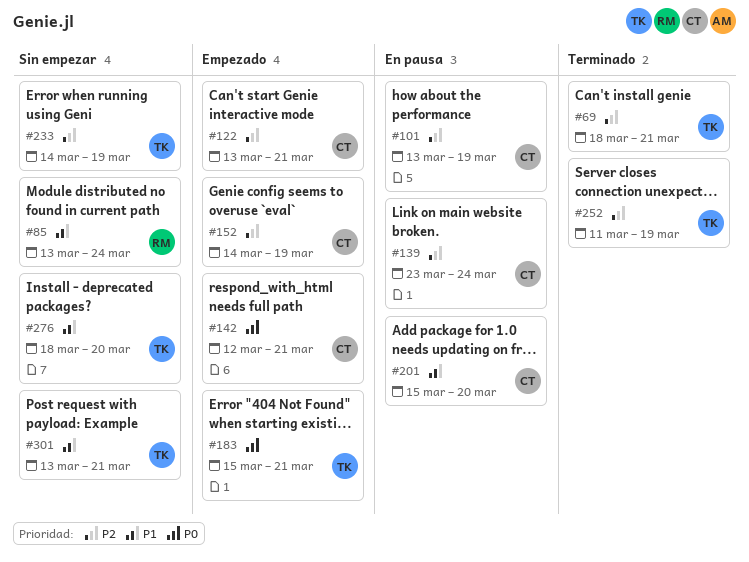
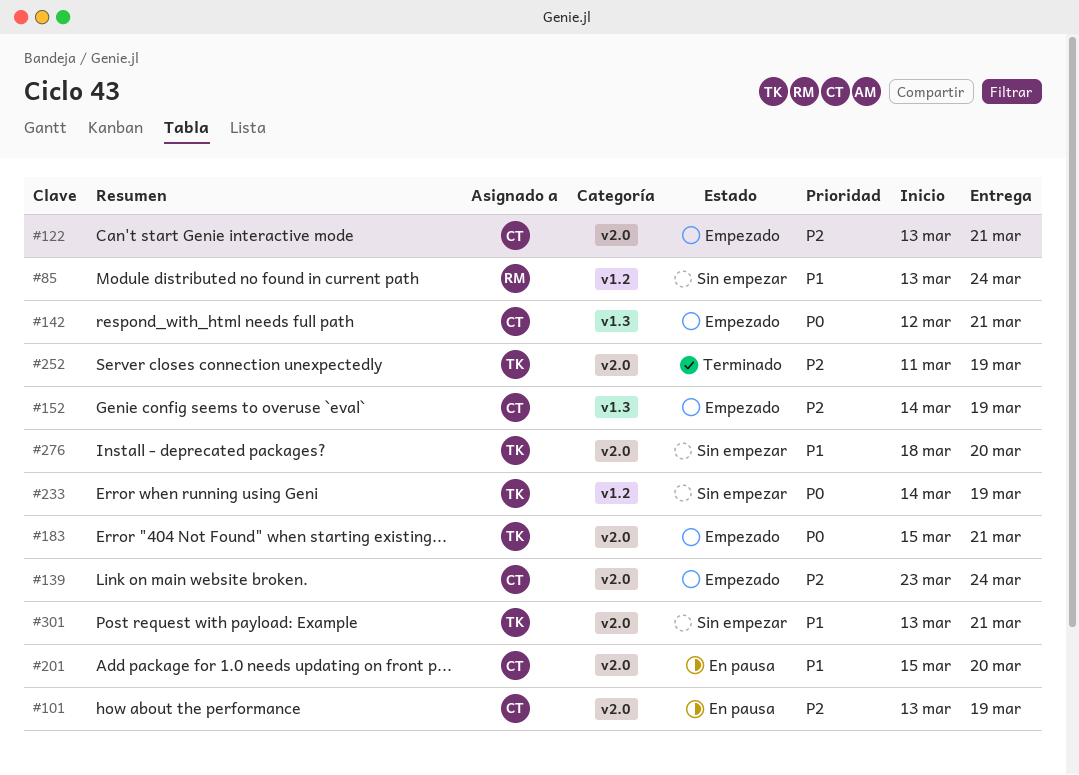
#69: present -> none
#139, status: En pausa -> Empezado
#233, priority: P2 -> P0

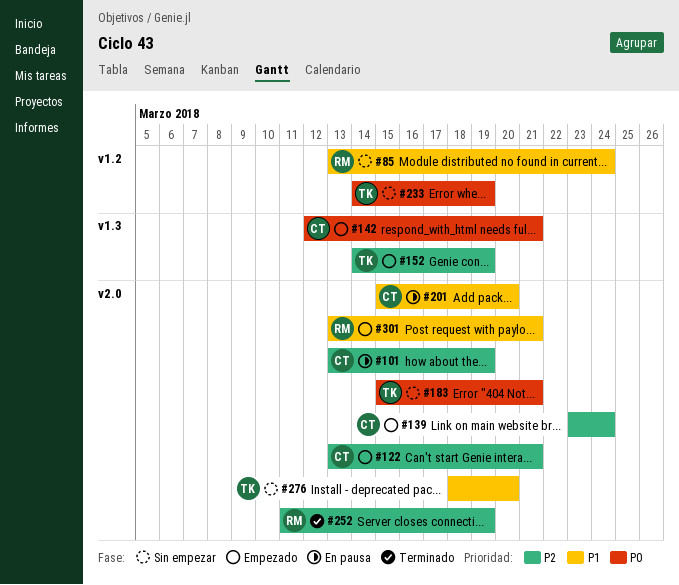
#152, owner: CT -> TK
#183, status: Empezado -> Sin empezar
#252, owner: TK -> RM
#301, status: Sin empezar -> Empezado
#301, owner: TK -> RM

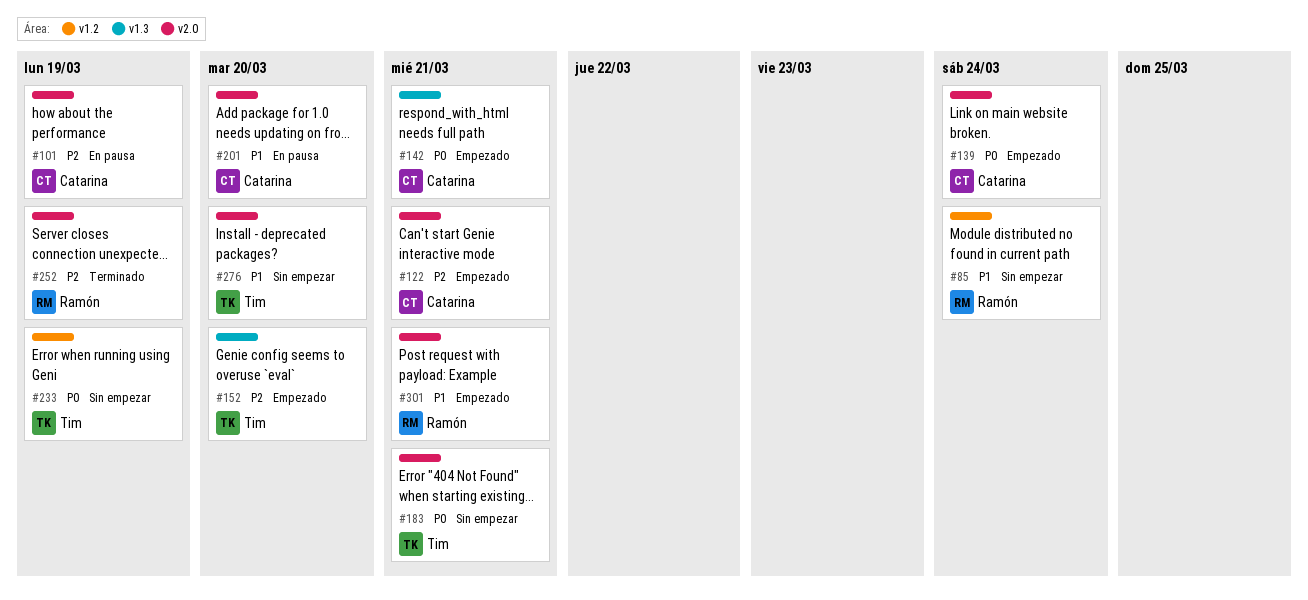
#139, priority: P2 -> P0
#152, due: Mar 19 -> Mar 20

